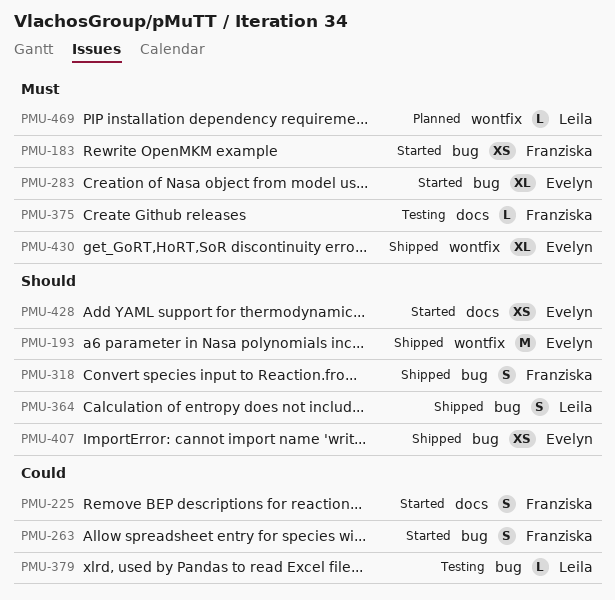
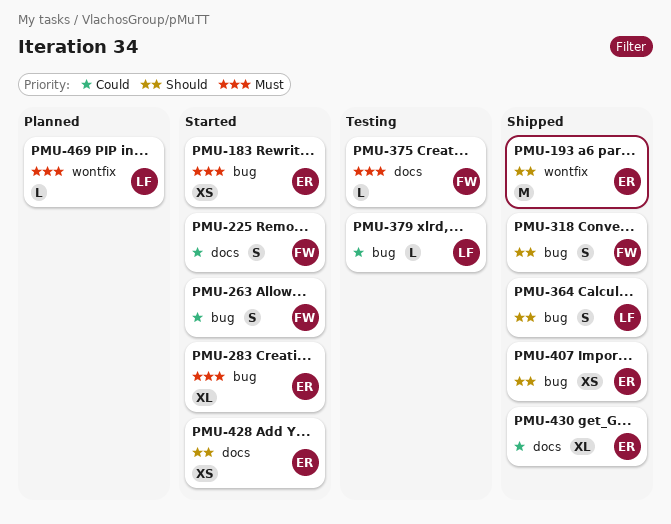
PMU-183, owner: Franziska -> Evelyn
PMU-430, priority: Must -> Could
PMU-430, label: wontfix -> docs

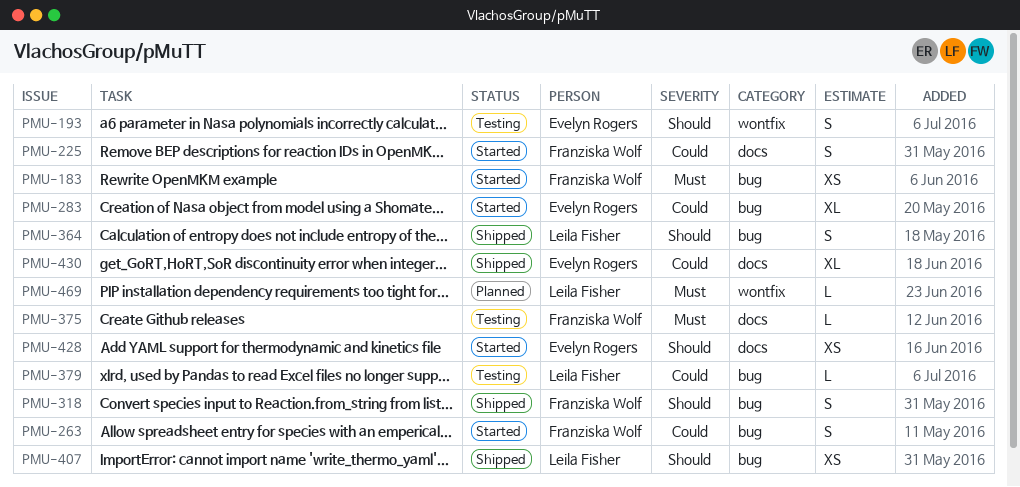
PMU-183, owner: Evelyn Rogers -> Franziska Wolf
PMU-193, status: Shipped -> Testing
PMU-193, estimate: M -> S
PMU-283, priority: Must -> Could
PMU-407, owner: Evelyn Rogers -> Leila Fisher

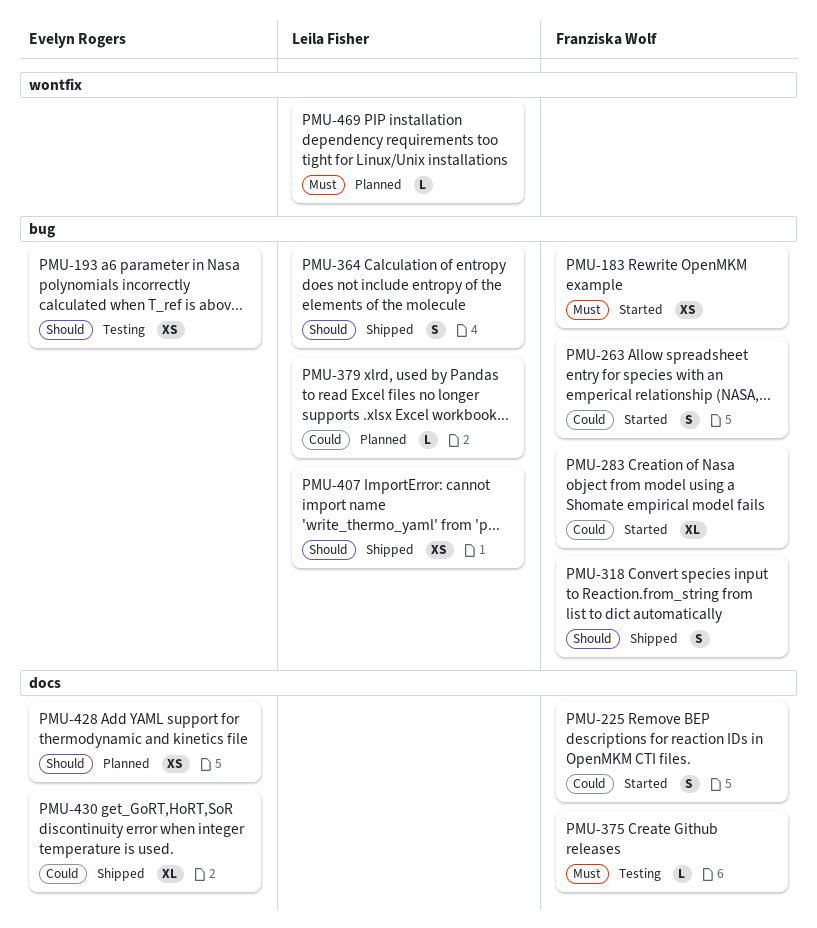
PMU-193, label: wontfix -> bug
PMU-193, estimate: S -> XS
PMU-283, owner: Evelyn Rogers -> Franziska Wolf
PMU-379, status: Testing -> Planned
PMU-428, status: Started -> Planned

